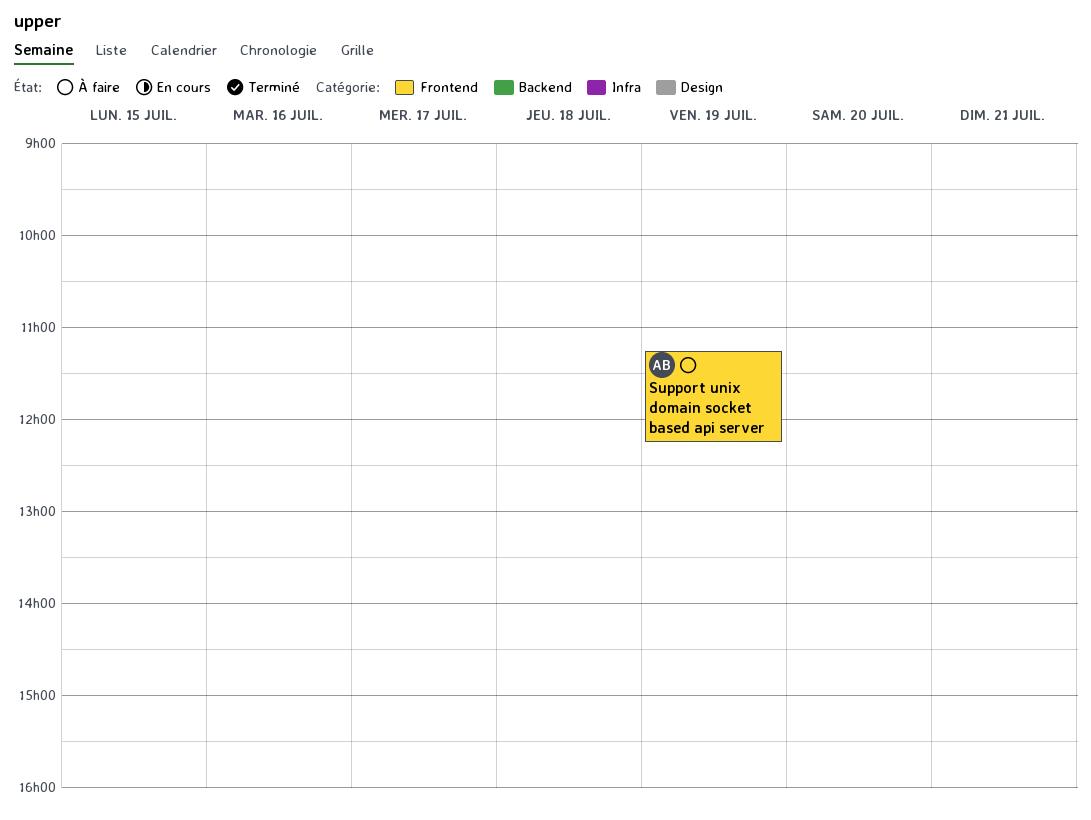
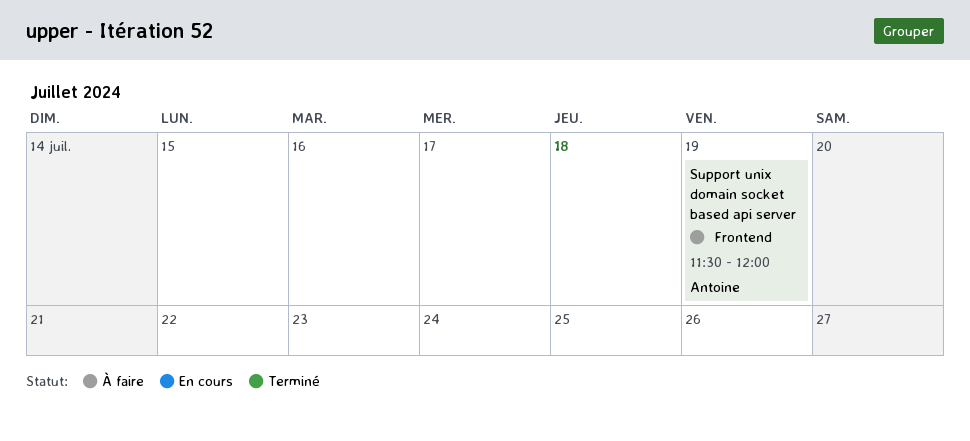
Support unix domain socket based api server, begins: 11:15 -> 11:30
Support unix domain socket based api server, ends: 12:15 -> 12:00

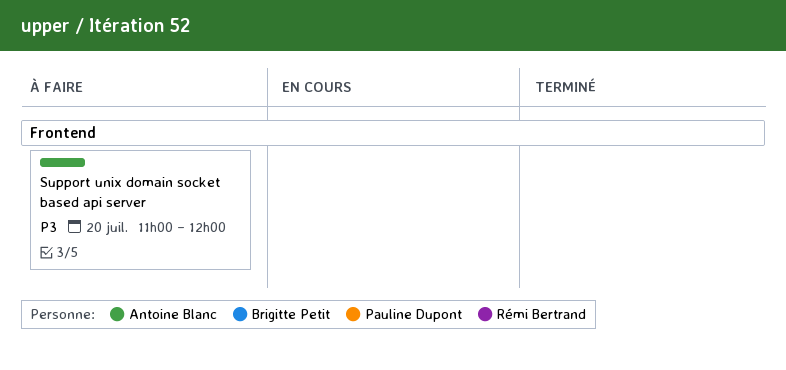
Support unix domain socket based api server, day: Jul 19 -> Jul 20
Support unix domain socket based api server, begins: 11:30 -> 11:00

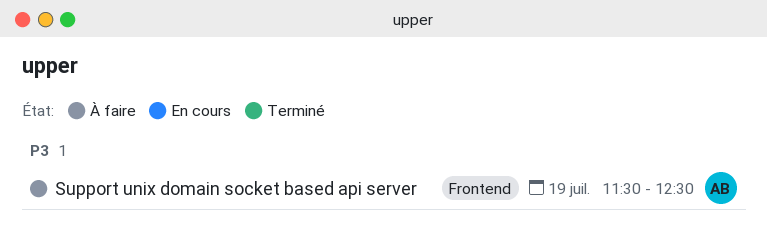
Support unix domain socket based api server, day: Jul 20 -> Jul 19
Support unix domain socket based api server, begins: 11:00 -> 11:30
Support unix domain socket based api server, ends: 12:00 -> 12:30

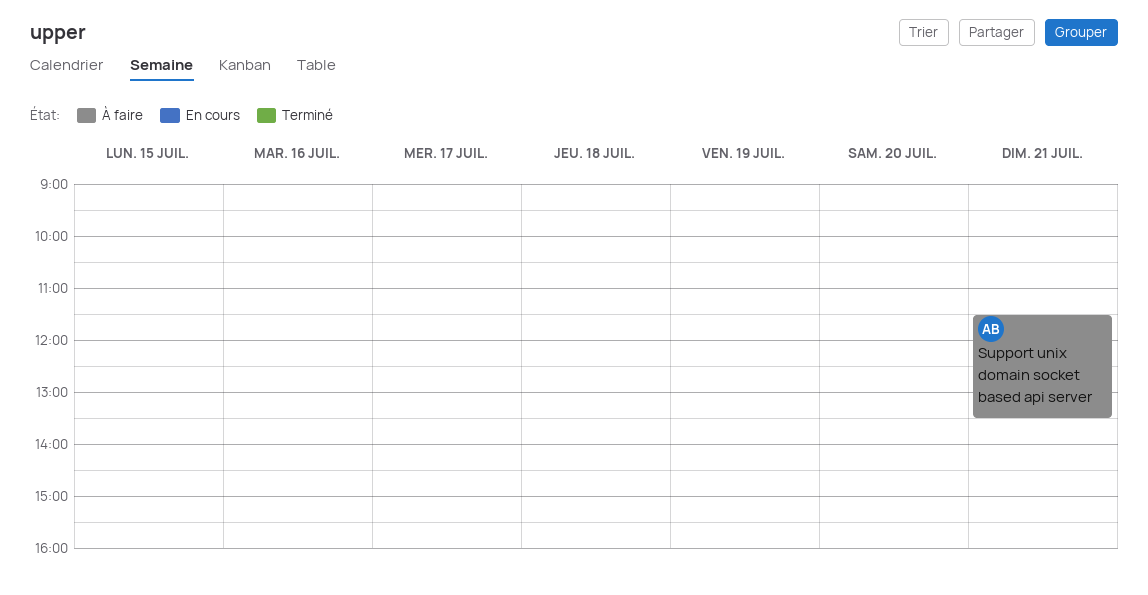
Support unix domain socket based api server, day: Jul 19 -> Jul 21
Support unix domain socket based api server, ends: 12:30 -> 13:30

